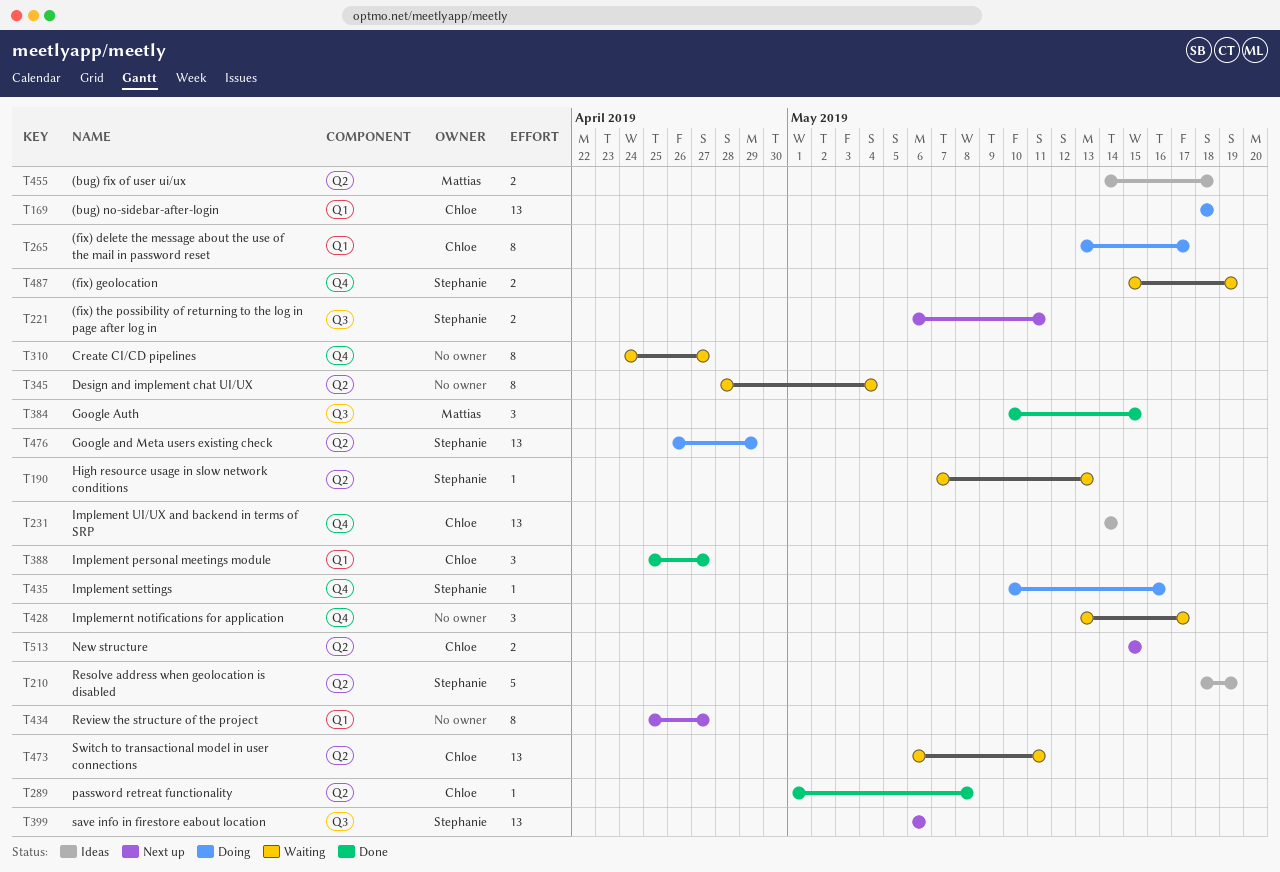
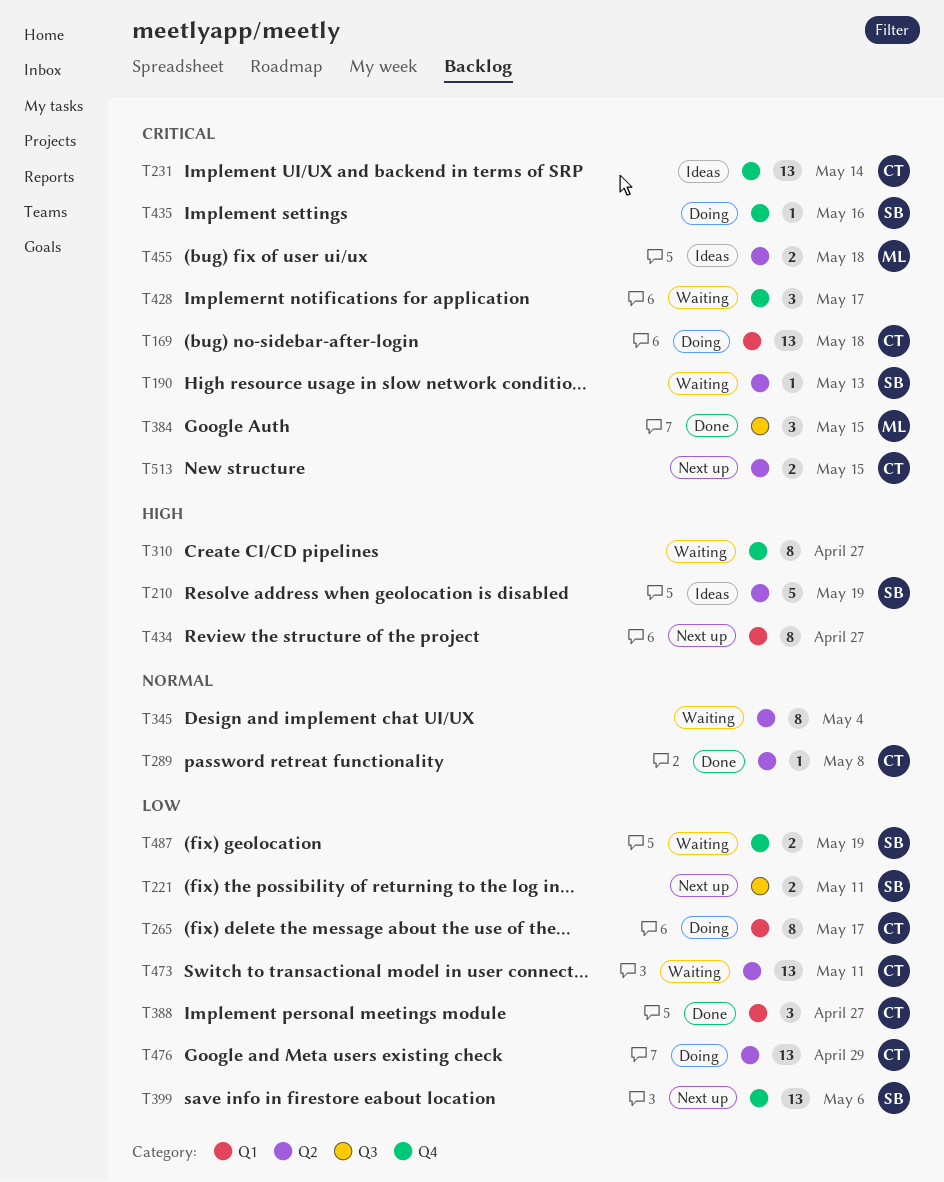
T399, label: Q3 -> Q4
T476, owner: Stephanie -> Chloe

